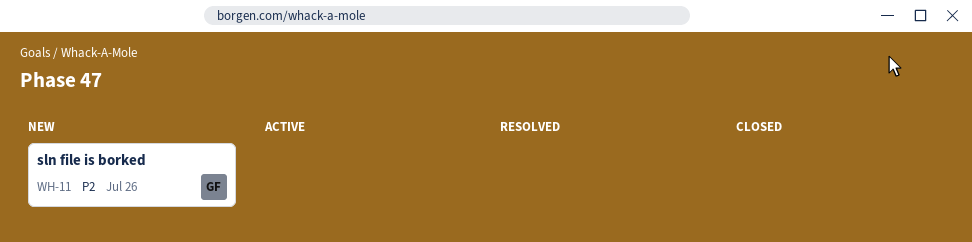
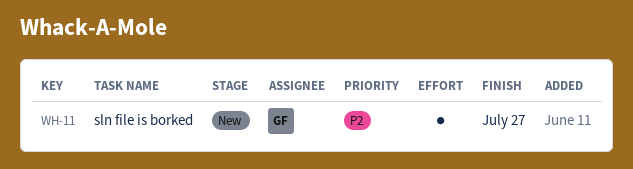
WH-11, due: Jul 26 -> Jul 27

